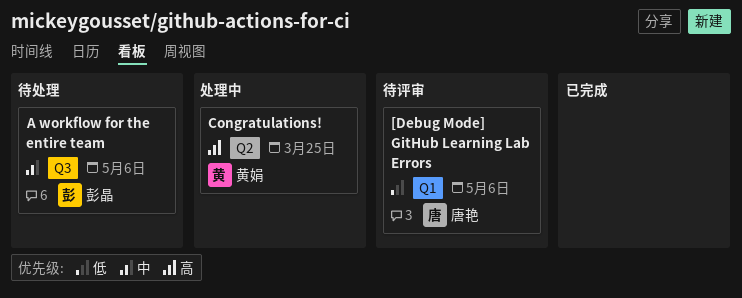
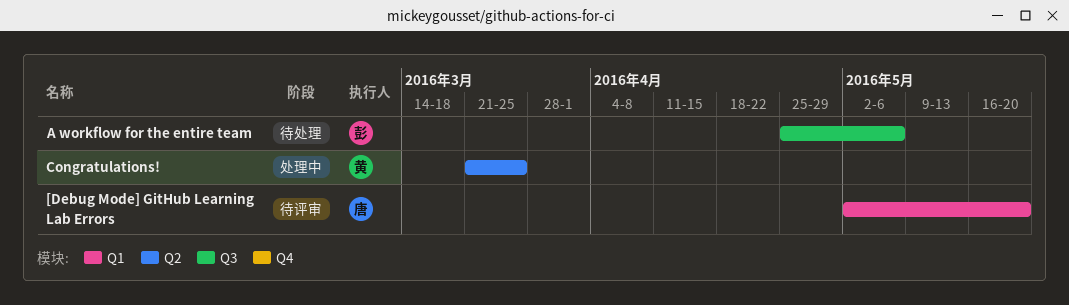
[Debug Mode] GitHub Learning Lab Errors, due: May 6 -> May 20

